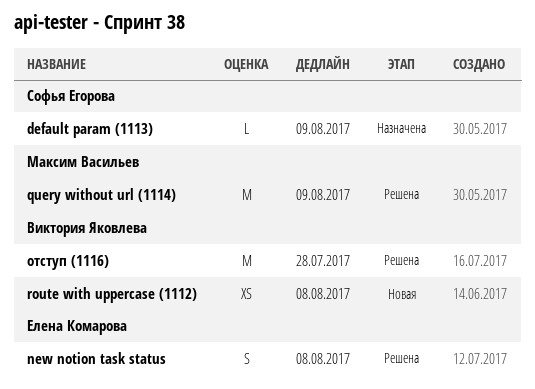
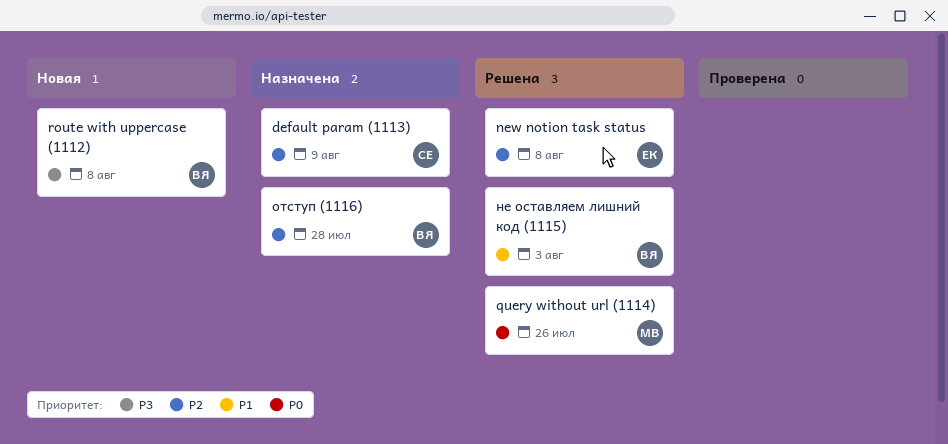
query without url (1114), due: Aug 9 -> Jul 26
не оставляем лишний код (1115): none -> present
отступ (1116), status: Решена -> Назначена

